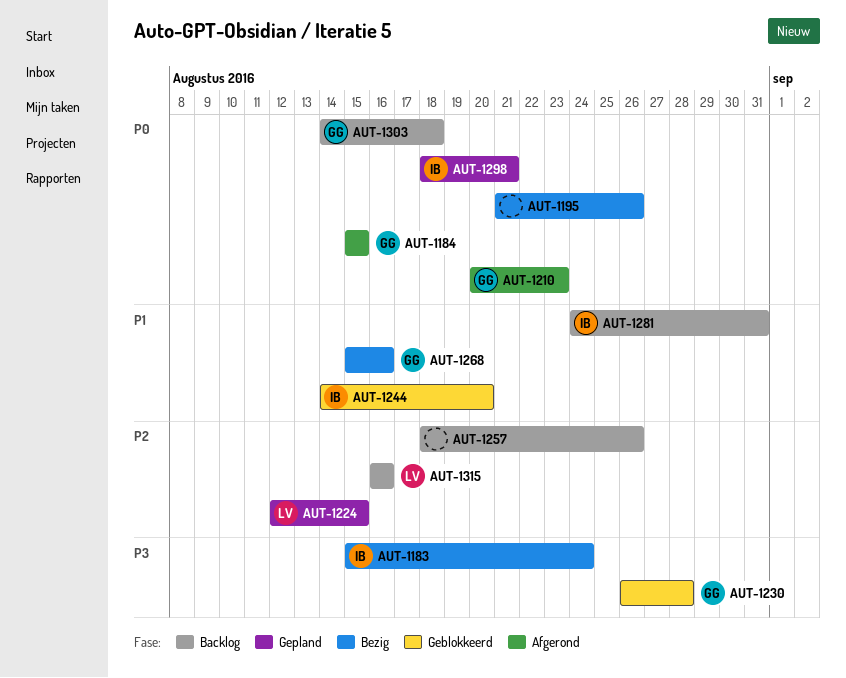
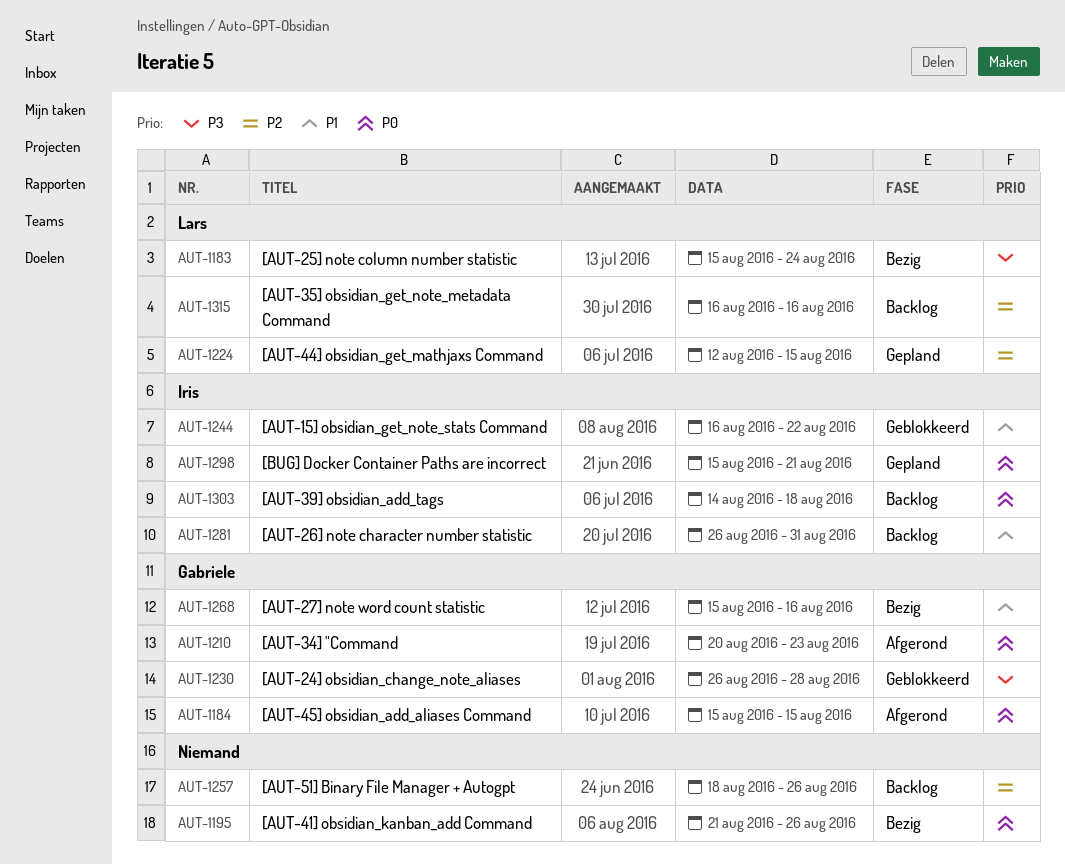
AUT-1183, owner: Iris -> Lars
AUT-1244, start: Aug 14 -> Aug 16
AUT-1244, due: Aug 20 -> Aug 22
AUT-1281, start: Aug 24 -> Aug 26
AUT-1298, start: Aug 18 -> Aug 15
AUT-1303, owner: Gabriele -> Iris

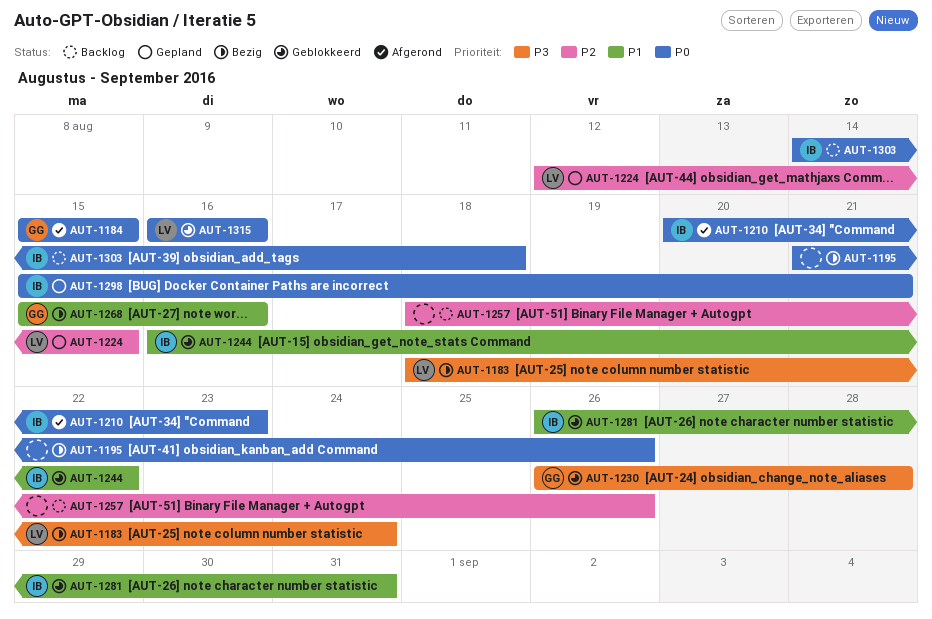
AUT-1183, start: Aug 15 -> Aug 18
AUT-1210, owner: Gabriele -> Iris
AUT-1281, status: Backlog -> Geblokkeerd
AUT-1315, status: Backlog -> Geblokkeerd
AUT-1315, priority: P2 -> P0

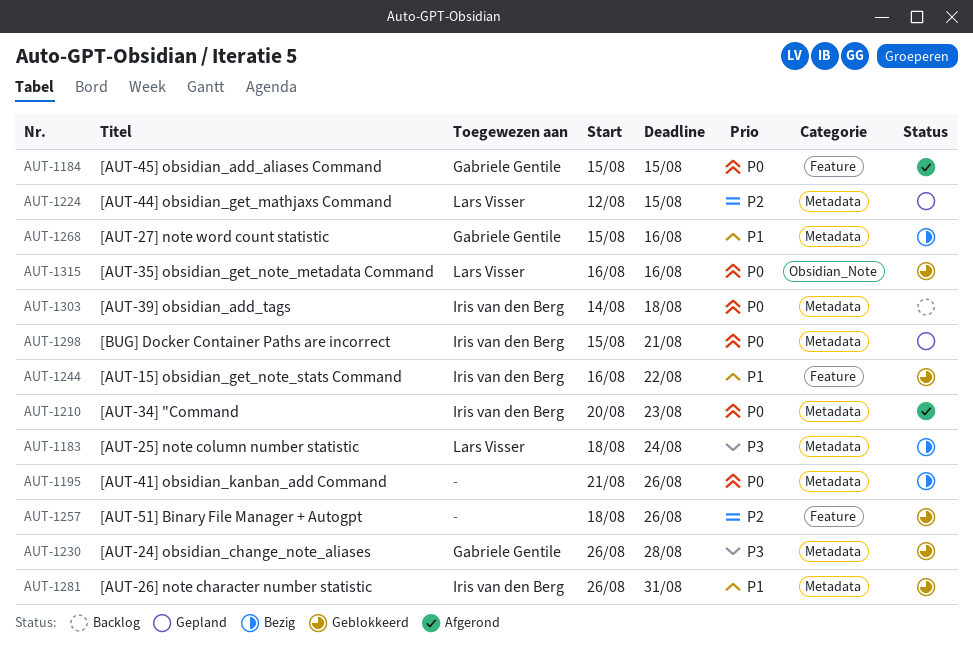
AUT-1257, status: Backlog -> Geblokkeerd

